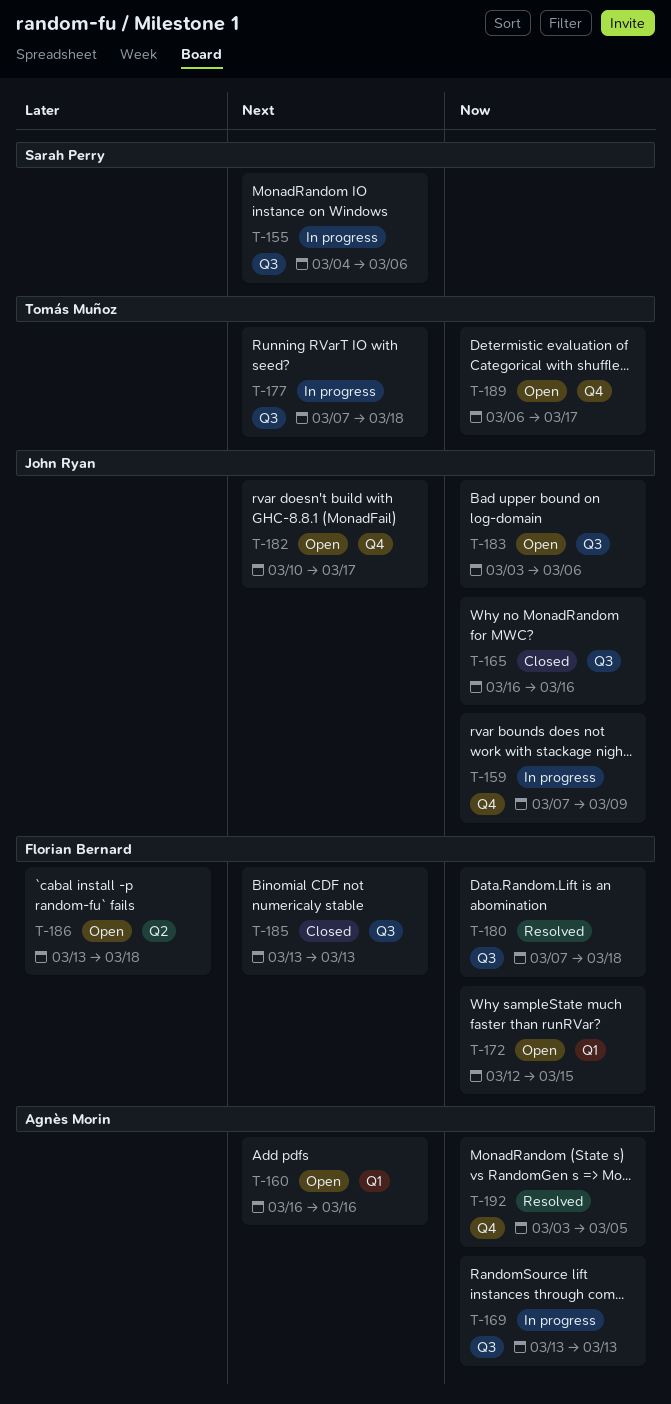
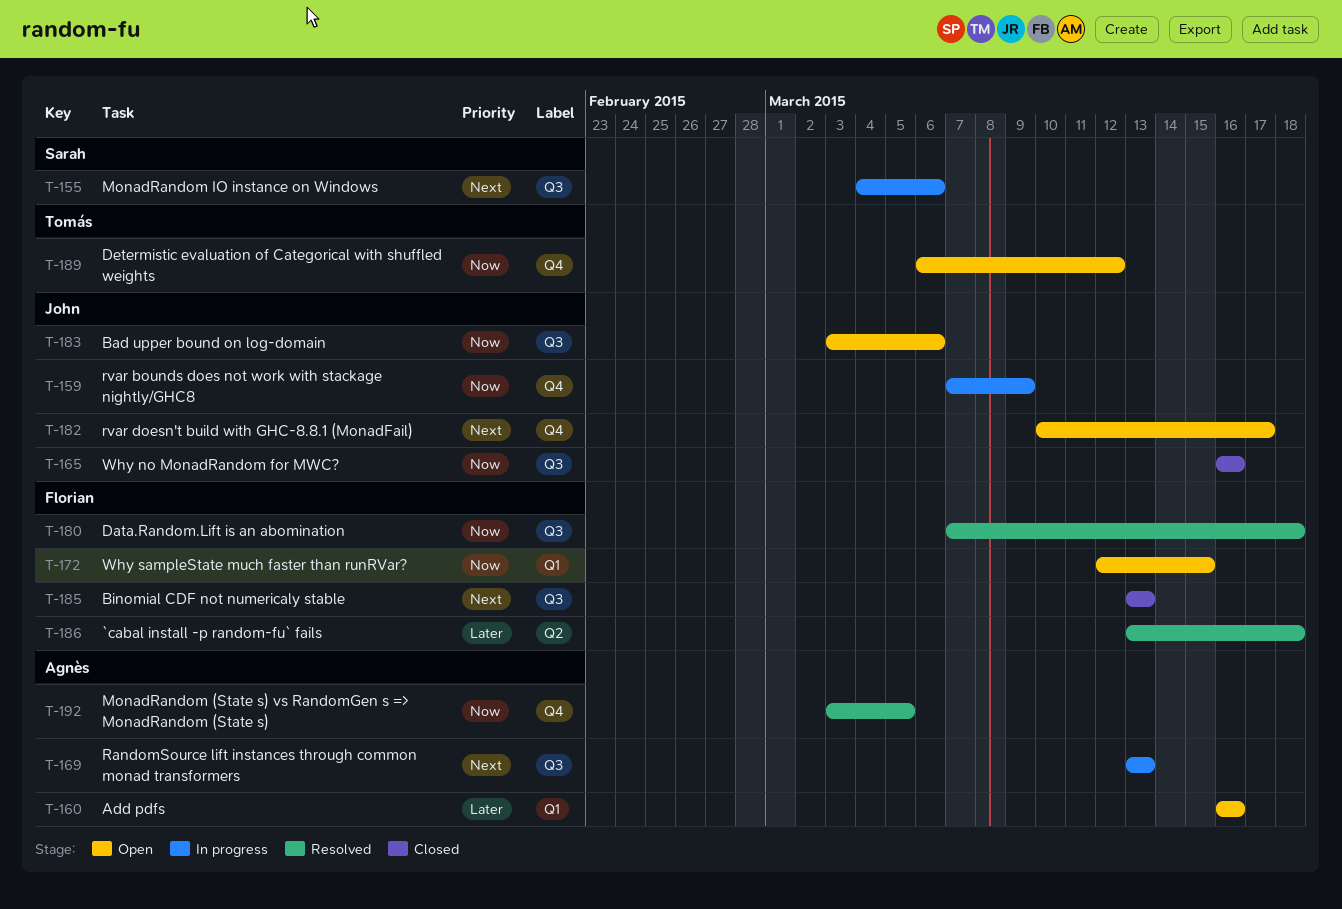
T-160, priority: Next -> Later
T-169, priority: Now -> Next
T-177: present -> none
T-186, status: Open -> Resolved
T-189, due: Mar 17 -> Mar 12

